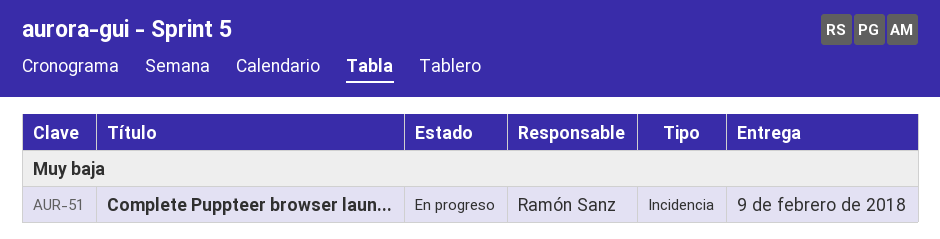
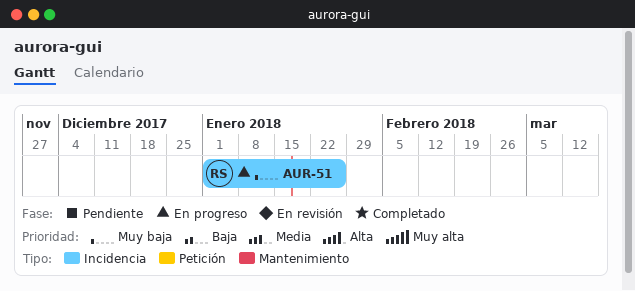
AUR-51, due: Feb 9 -> Jan 26

